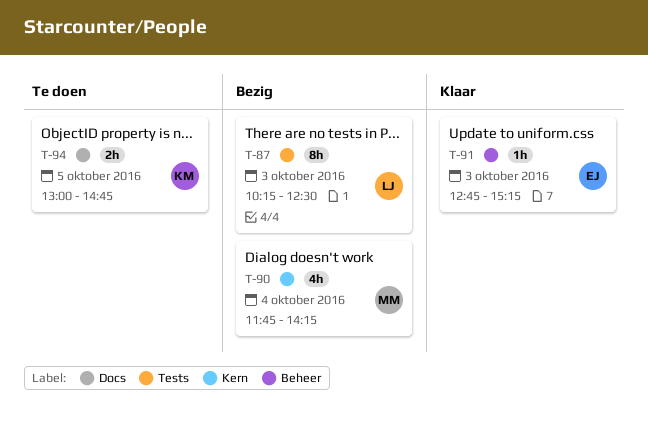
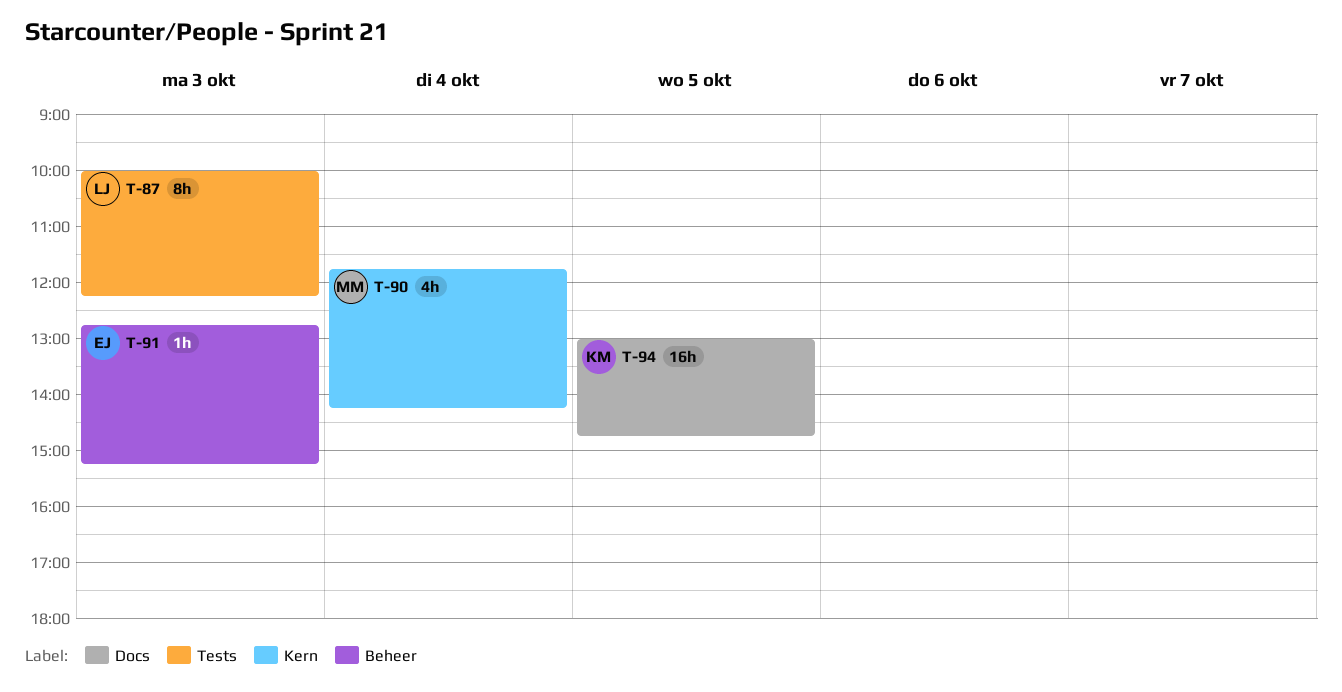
T-87, begins: 10:15 -> 10:00
T-87, ends: 12:30 -> 12:15
T-94, estimate: 2h -> 16h

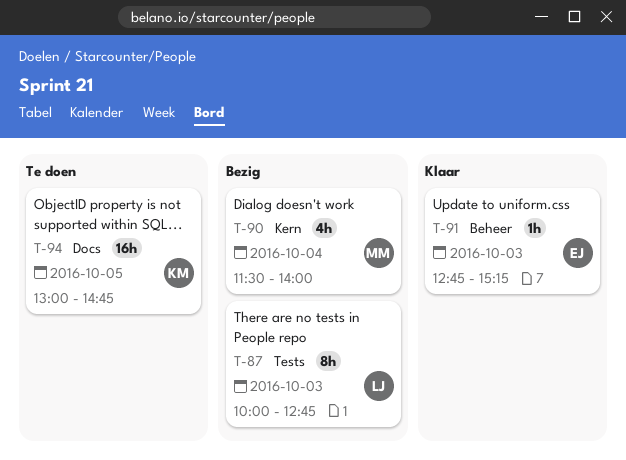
T-87, ends: 12:15 -> 12:45
T-90, begins: 11:45 -> 11:30
T-90, ends: 14:15 -> 14:00

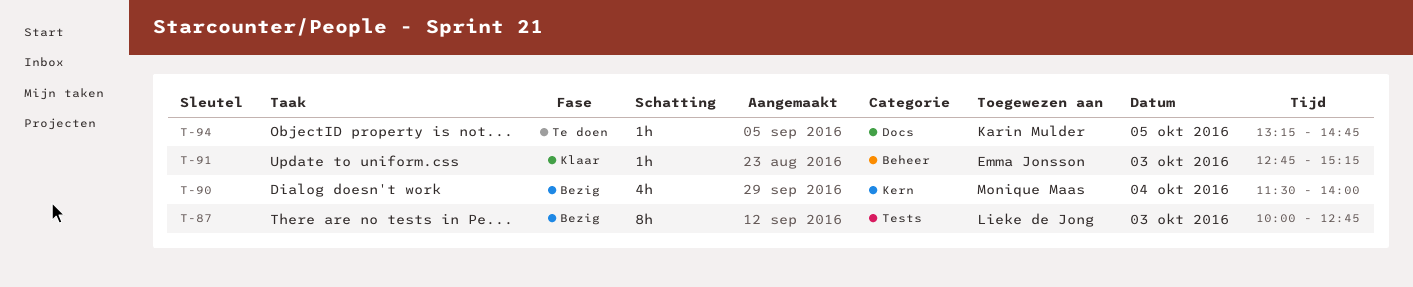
T-94, estimate: 16h -> 1h
T-94, begins: 13:00 -> 13:15

